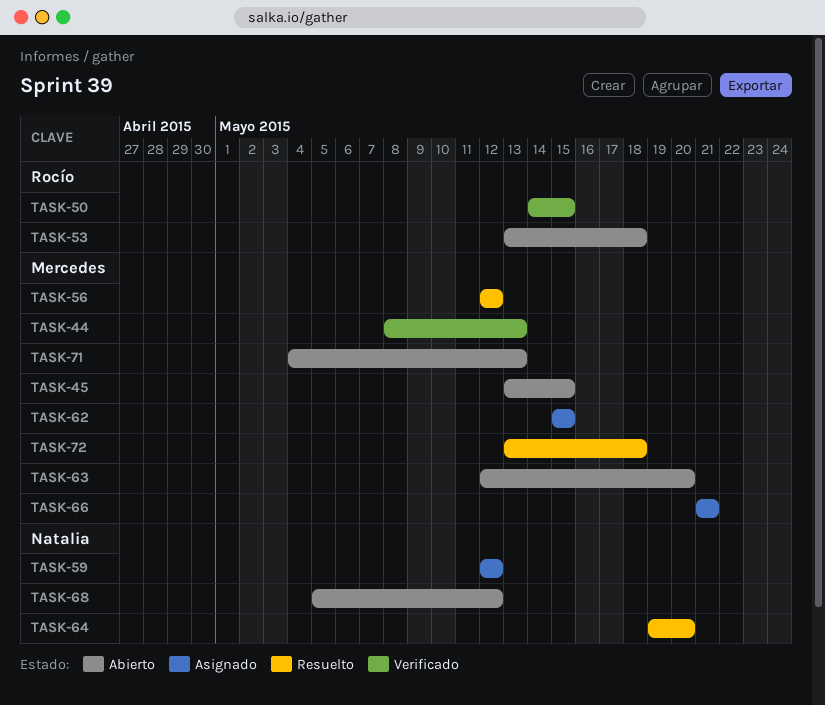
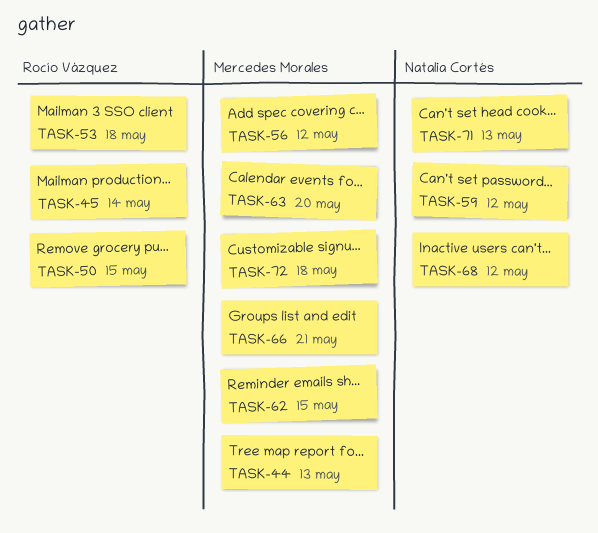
TASK-45, owner: Mercedes Morales -> Rocío Vázquez
TASK-45, due: May 15 -> May 14
TASK-64: present -> none
TASK-71, owner: Mercedes Morales -> Natalia Cortés

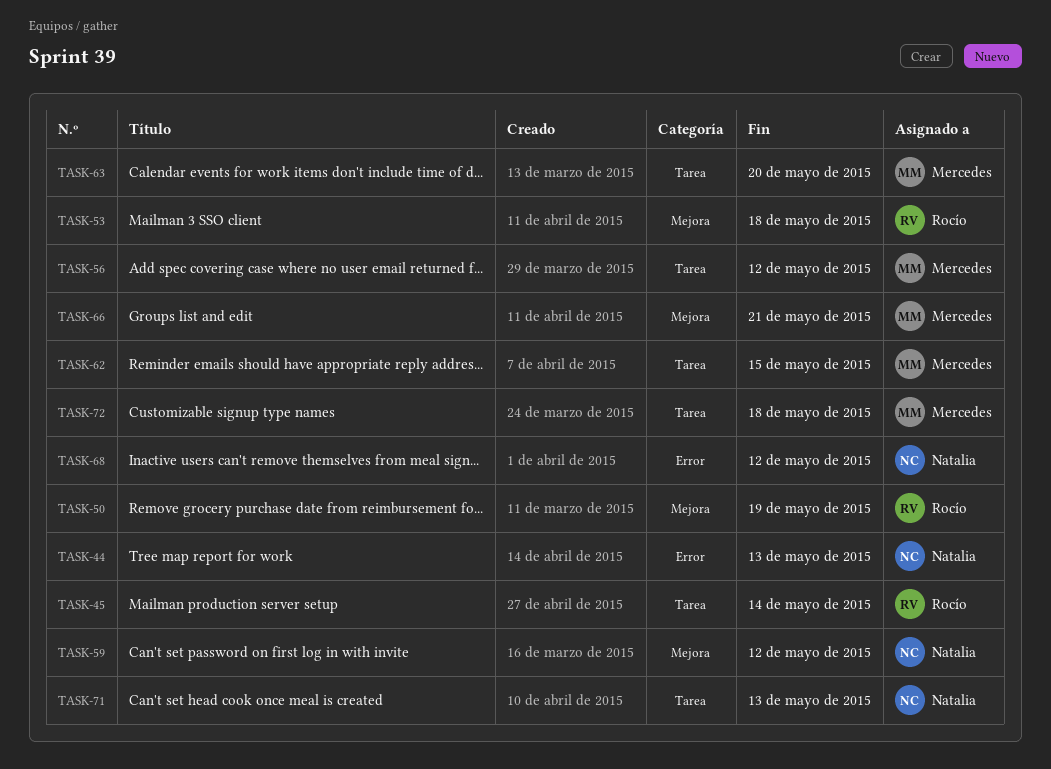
TASK-44, owner: Mercedes Morales -> Natalia Cortés
TASK-50, due: May 15 -> May 19

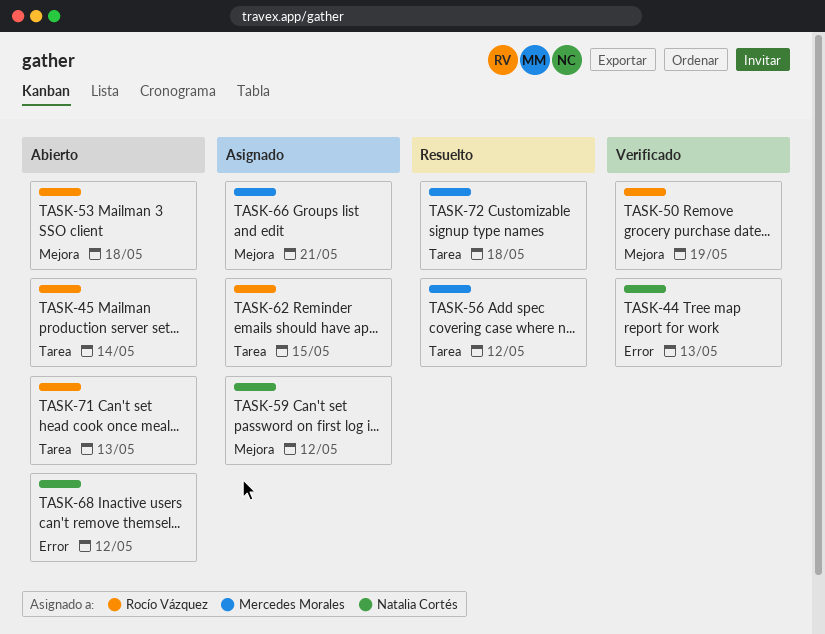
TASK-62, owner: Mercedes Morales -> Rocío Vázquez
TASK-63: present -> none
TASK-71, owner: Natalia Cortés -> Rocío Vázquez

